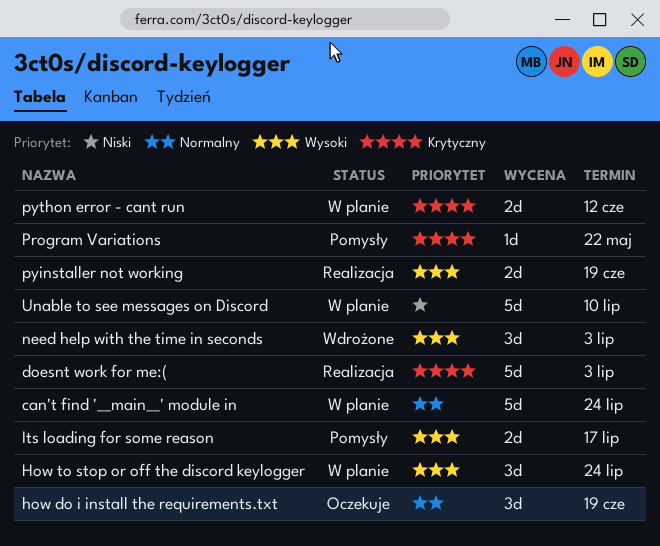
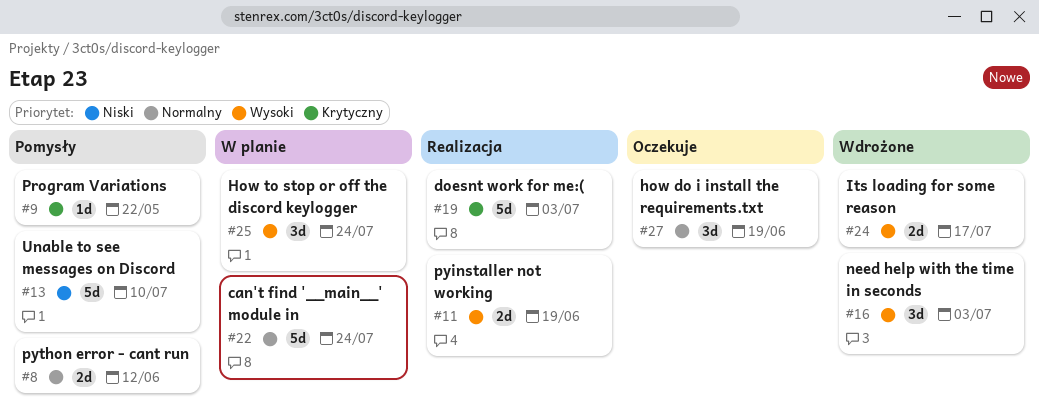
Its loading for some reason, status: Pomysły -> Wdrożone
python error - cant run, status: W planie -> Pomysły
python error - cant run, priority: Krytyczny -> Normalny
Unable to see messages on Discord, status: W planie -> Pomysły

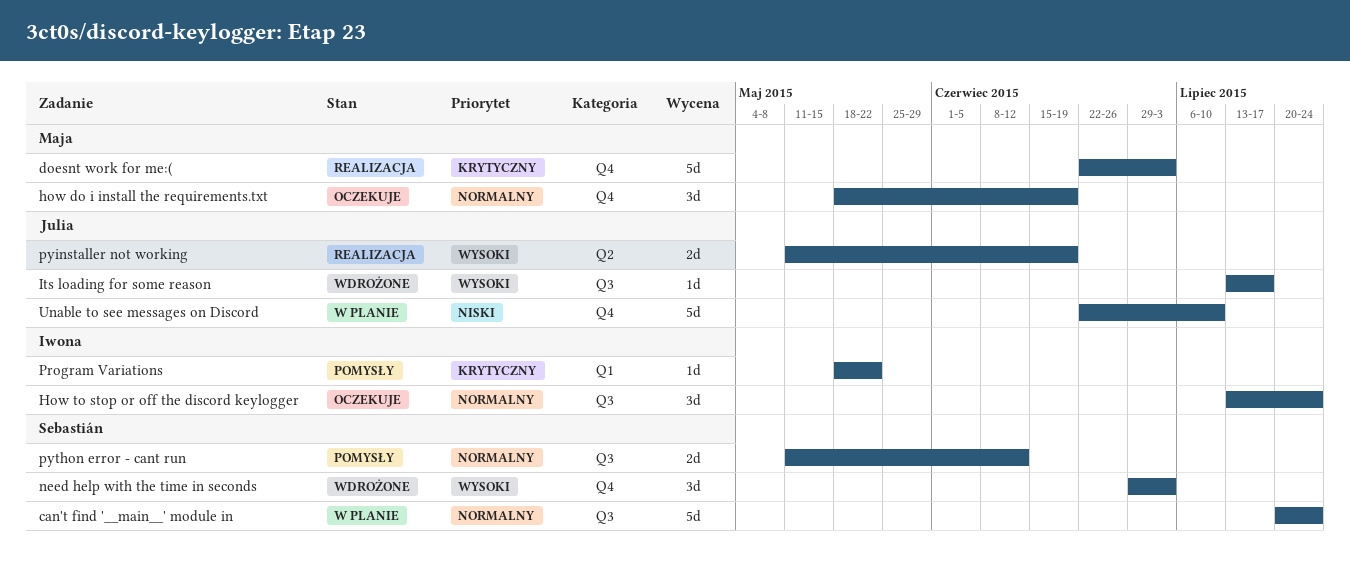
How to stop or off the discord keylogger, status: W planie -> Oczekuje
How to stop or off the discord keylogger, priority: Wysoki -> Normalny
Its loading for some reason, estimate: 2d -> 1d
Unable to see messages on Discord, status: Pomysły -> W planie

